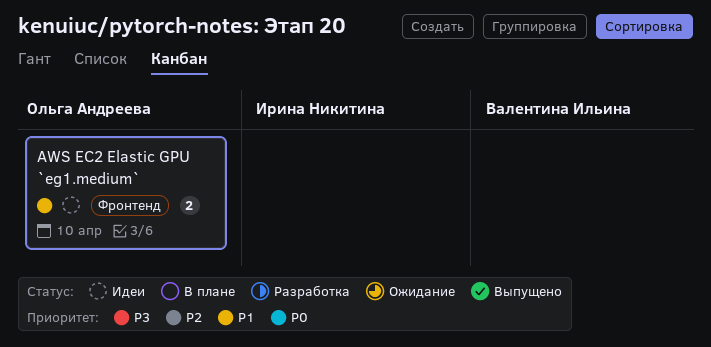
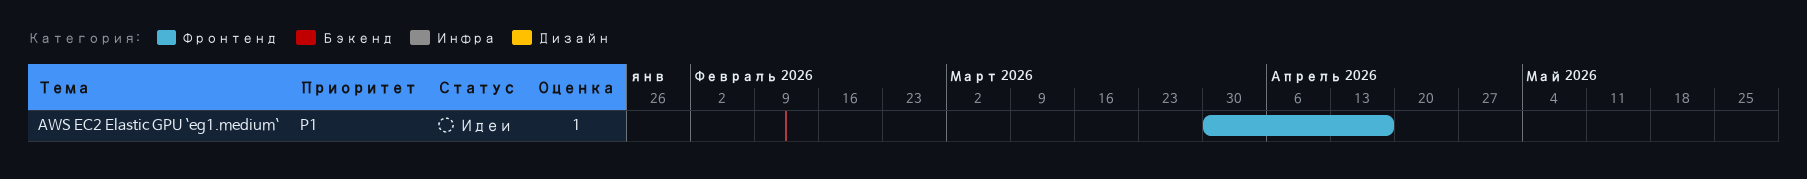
AWS EC2 Elastic GPU `eg1.medium`, estimate: 2 -> 1
AWS EC2 Elastic GPU `eg1.medium`, due: Apr 10 -> Apr 17

